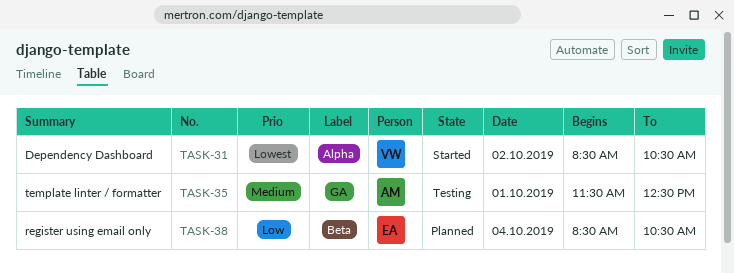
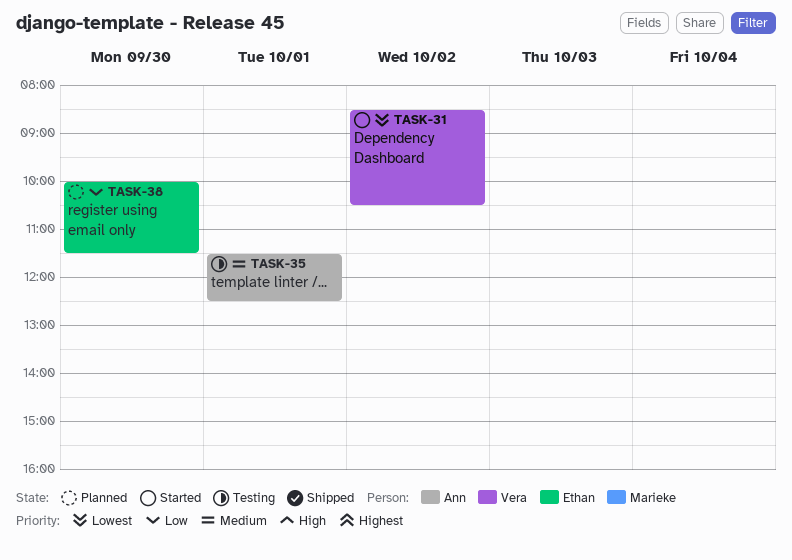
TASK-38, day: Oct 4 -> Sep 30
TASK-38, begins: 08:30 -> 10:00
TASK-38, ends: 10:30 -> 11:30

